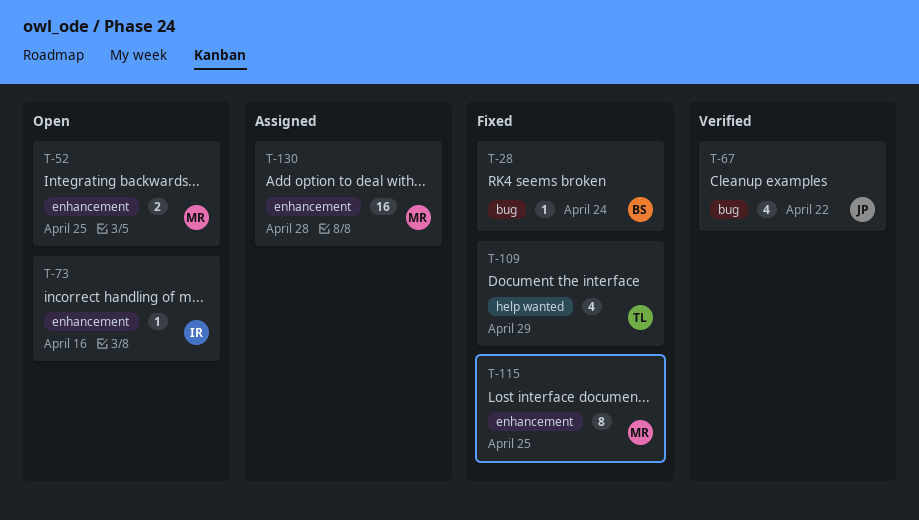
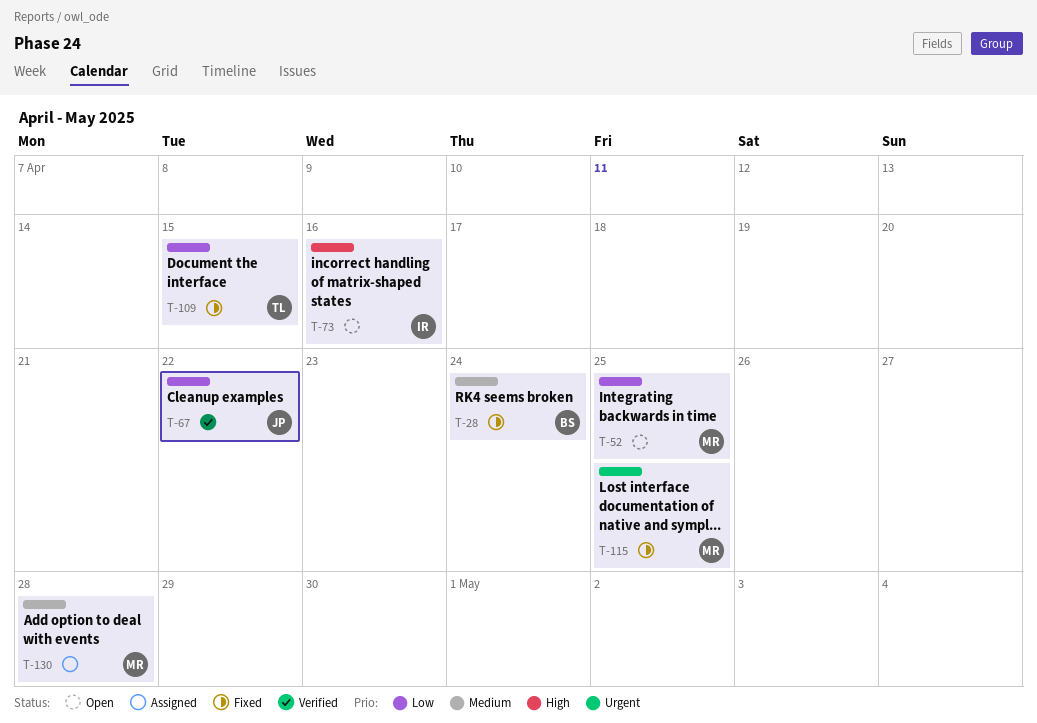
T-109, due: Apr 29 -> Apr 15

